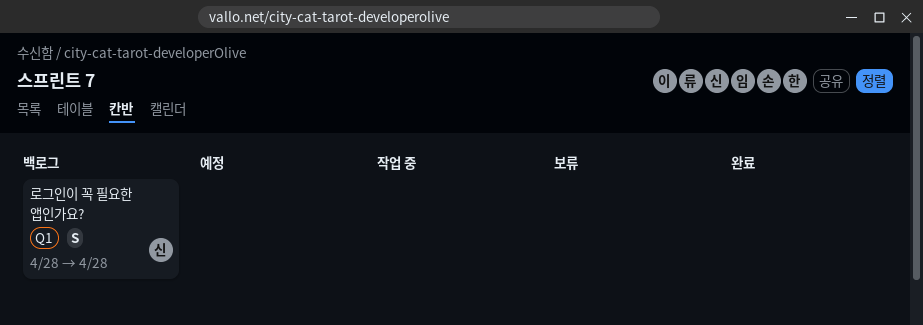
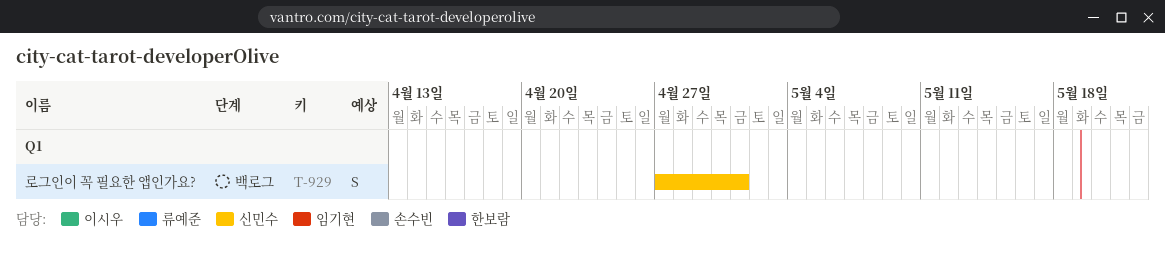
로그인이 꼭 필요한 앱인가요?, start: Apr 28 -> Apr 27
로그인이 꼭 필요한 앱인가요?, due: Apr 28 -> May 1

